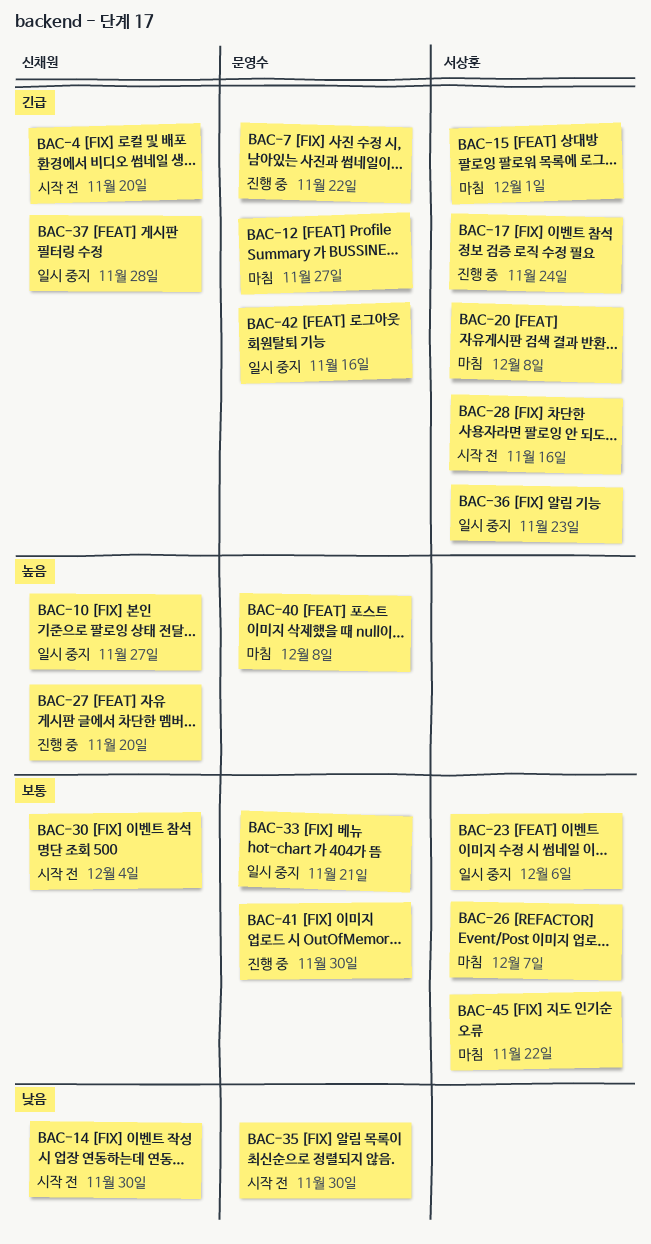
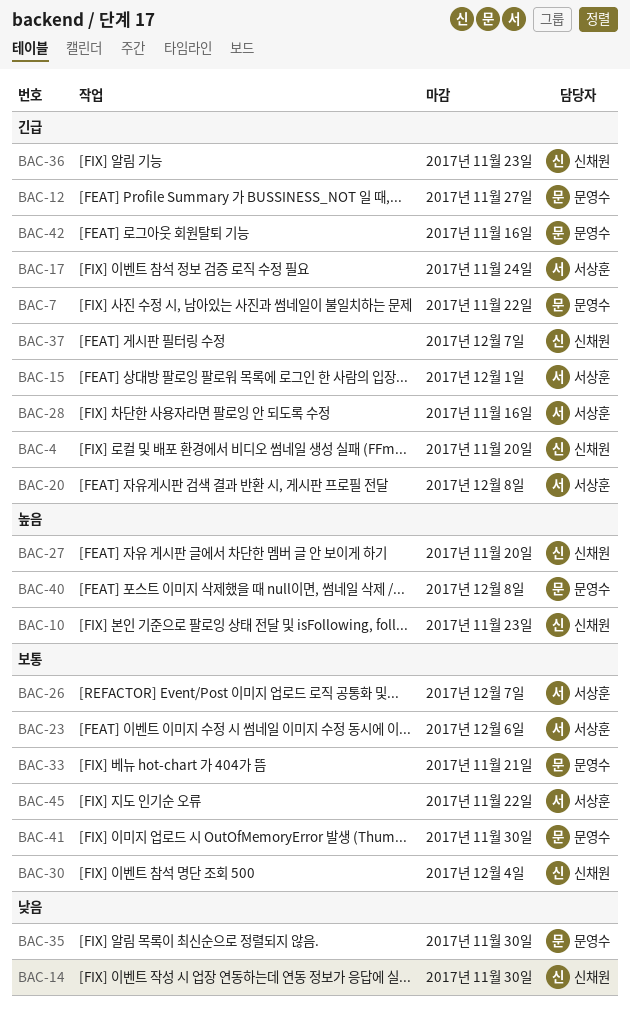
BAC-10, due: Nov 27 -> Nov 23
BAC-36, owner: 서상훈 -> 신채원
BAC-37, due: Nov 28 -> Dec 7

